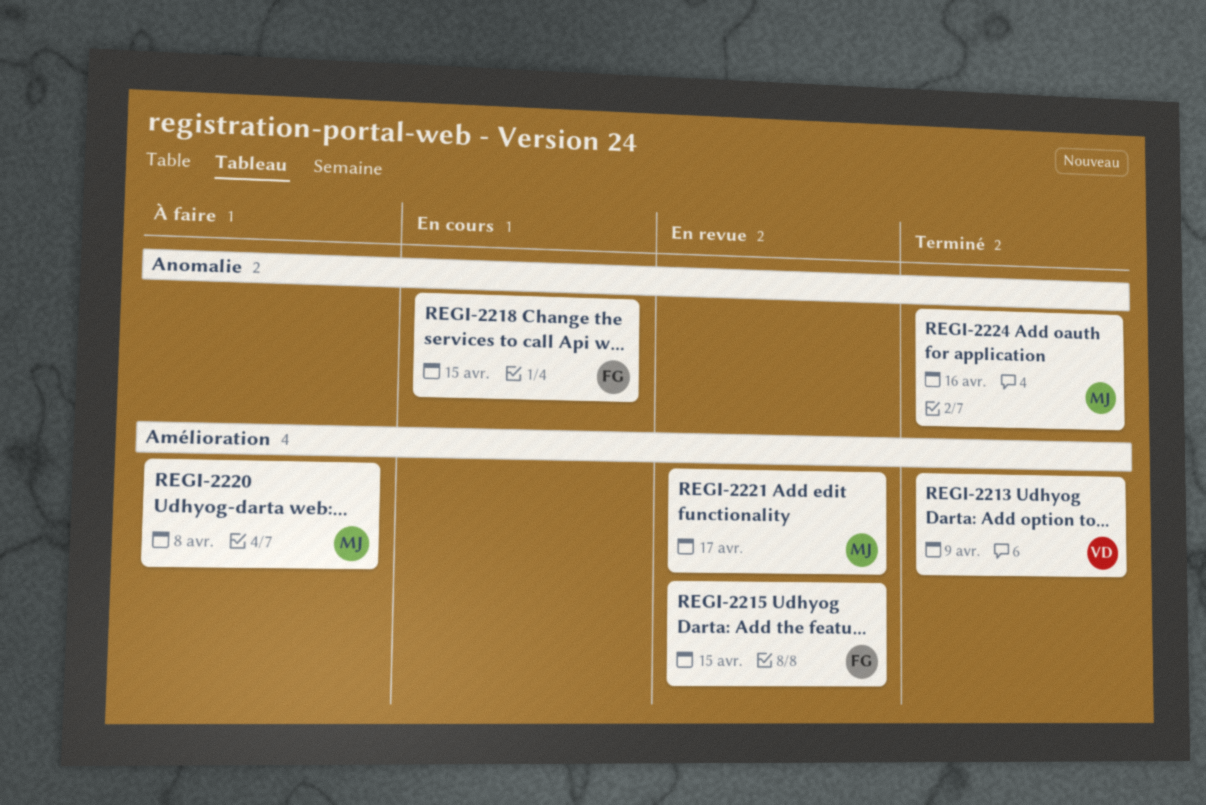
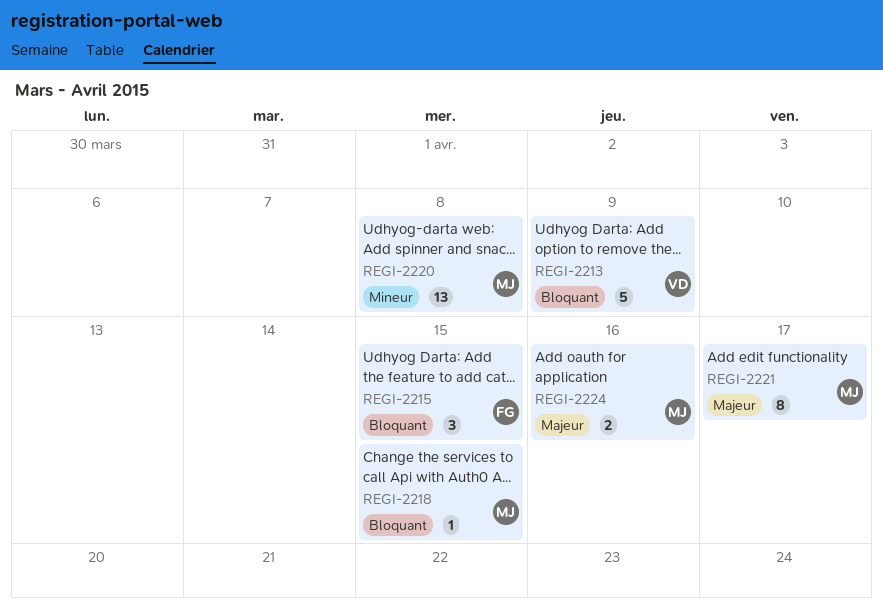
REGI-2218, owner: FG -> MJ

